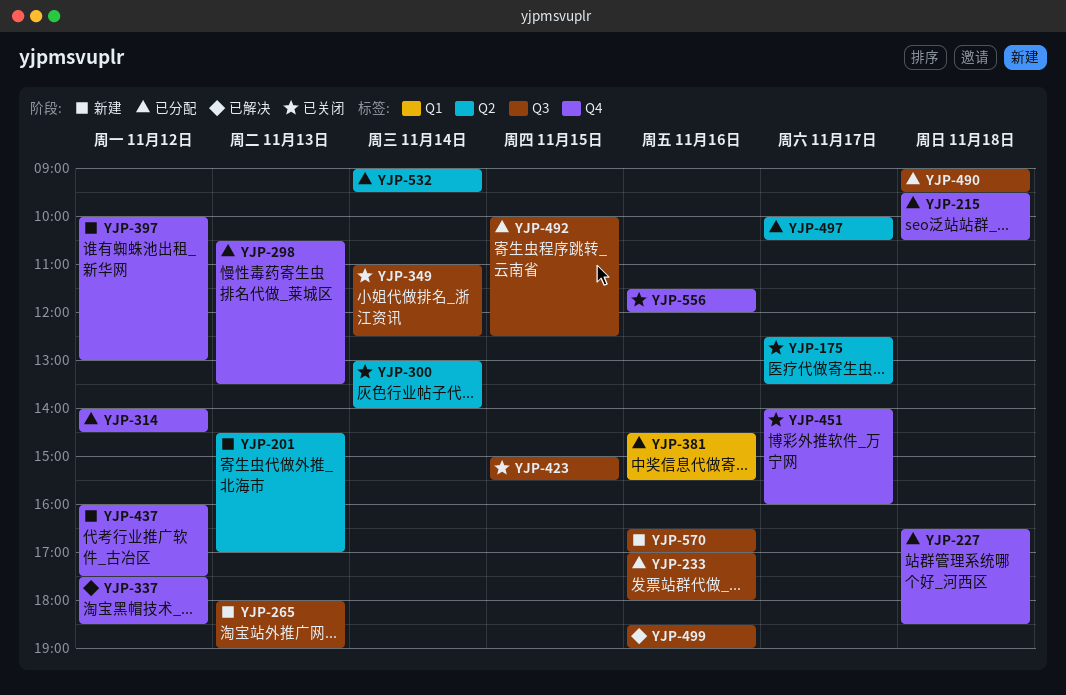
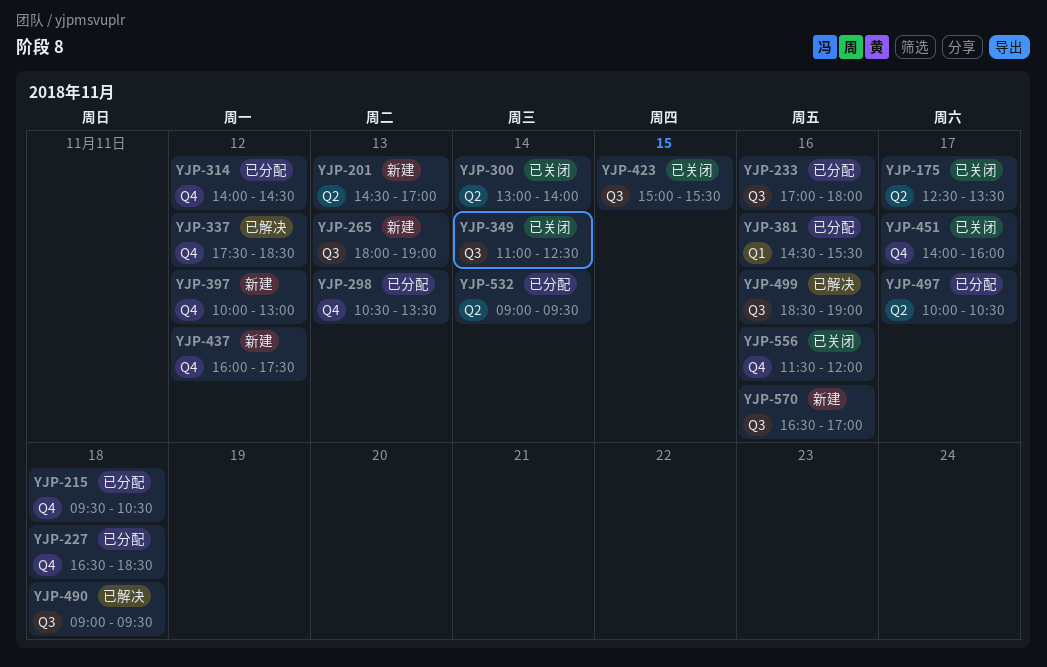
YJP-490, status: 已分配 -> 已解决
YJP-492: present -> none

